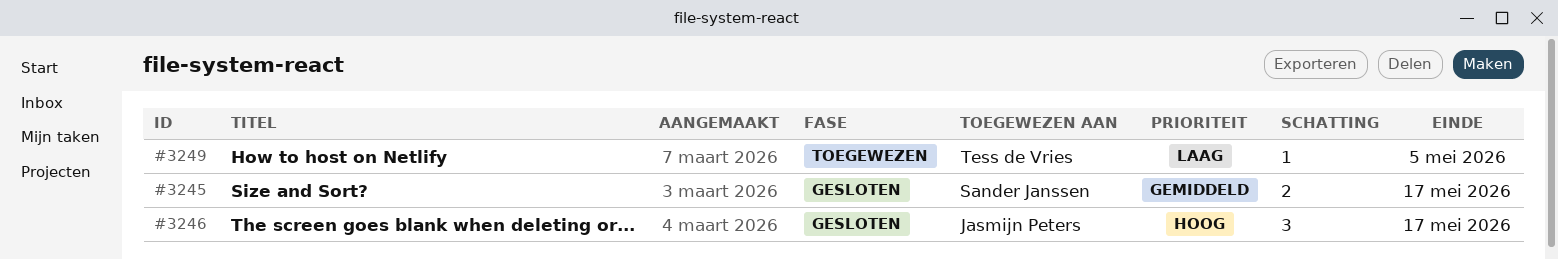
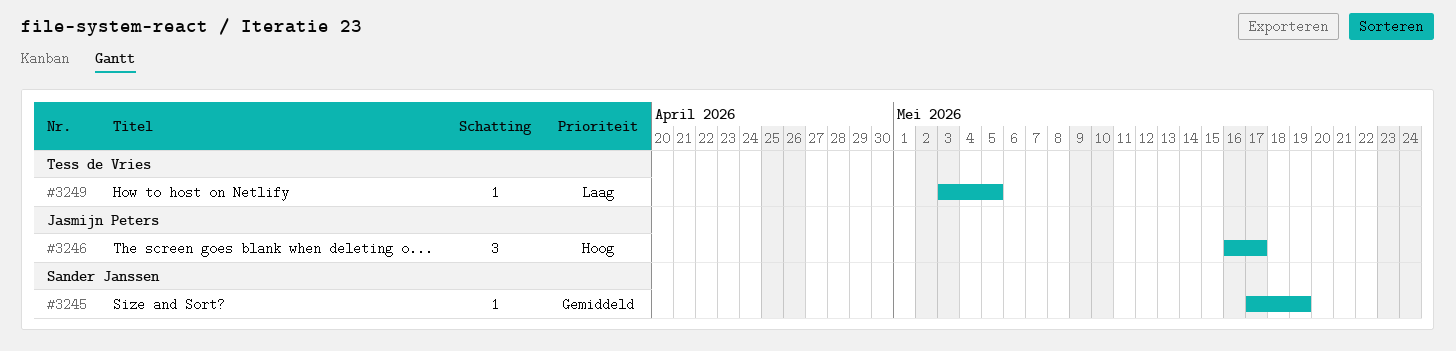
#3245, estimate: 2 -> 1
#3245, due: May 17 -> May 19

